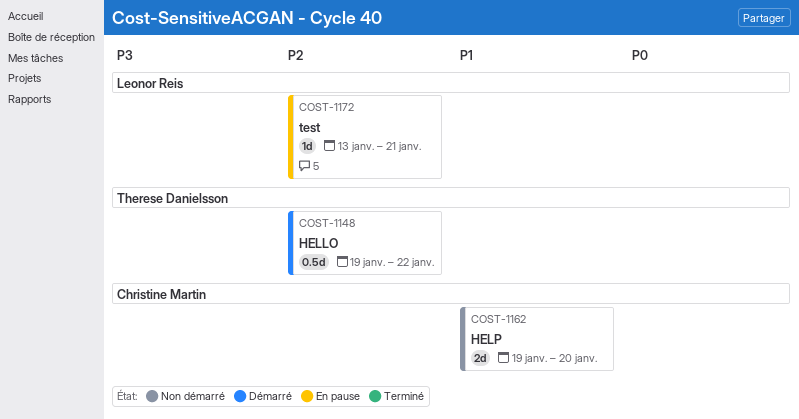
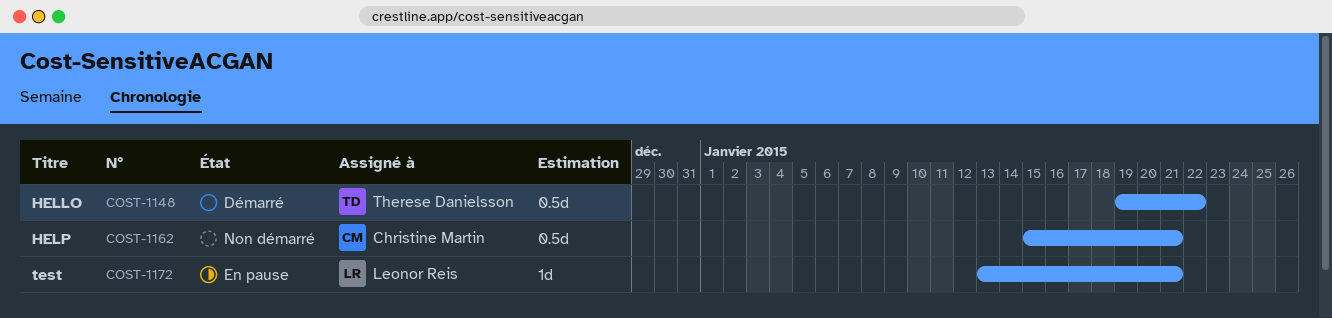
COST-1162, estimate: 2d -> 0.5d
COST-1162, start: Jan 19 -> Jan 15
COST-1162, due: Jan 20 -> Jan 21

